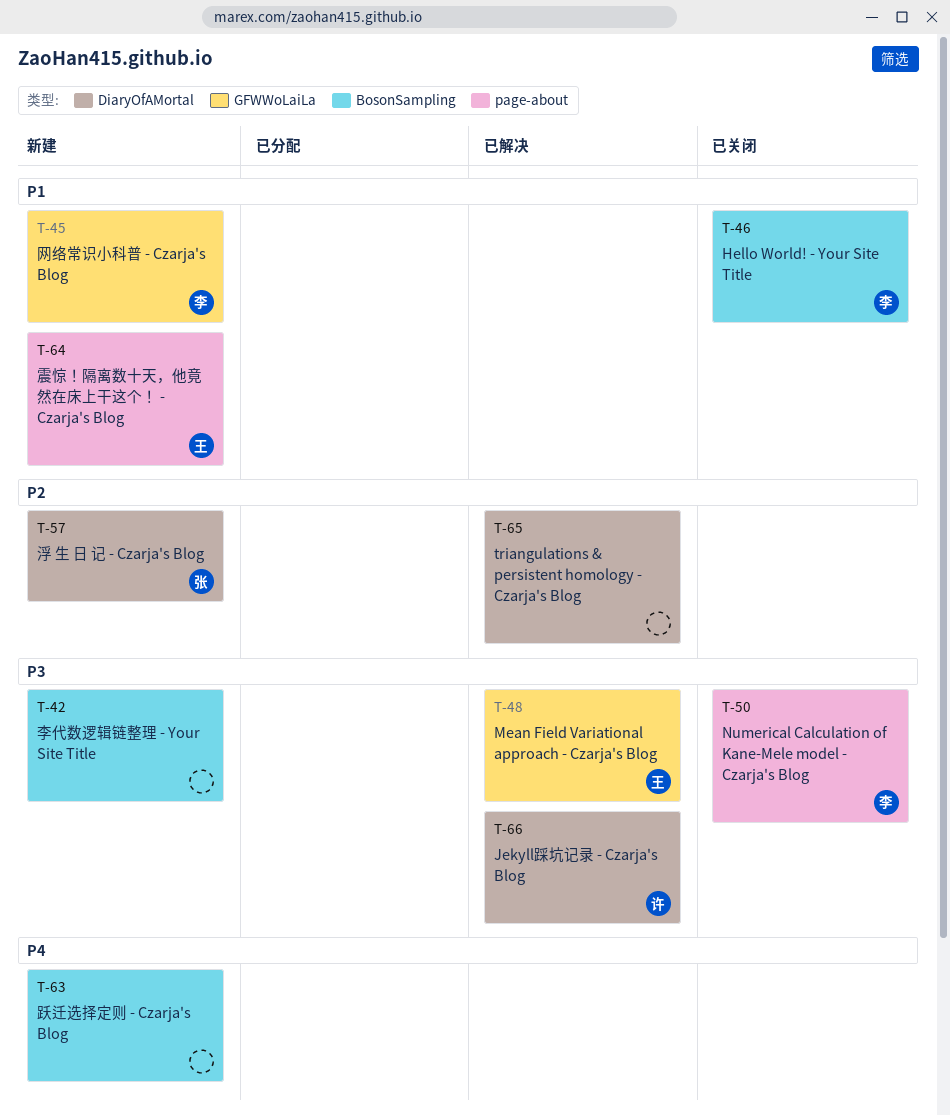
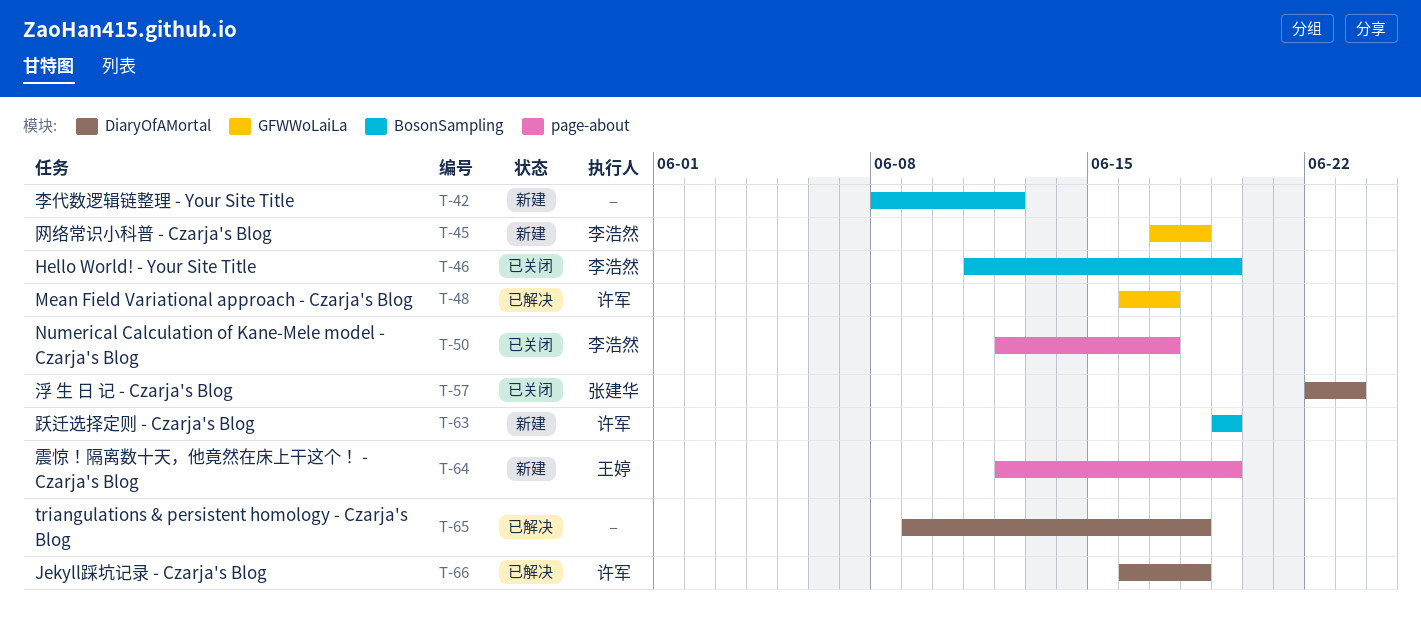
T-48, owner: 王婷 -> 许军
T-57, status: 新建 -> 已关闭
T-63, owner: none -> 许军

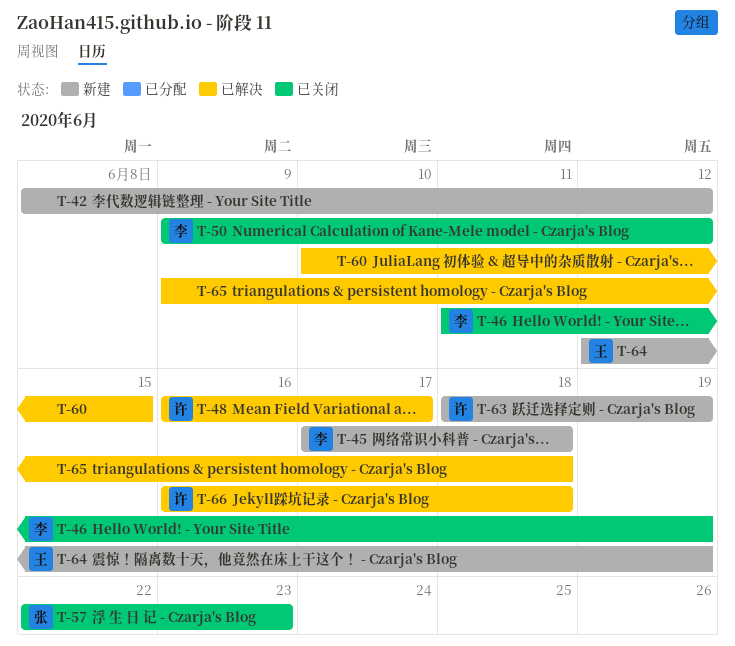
T-50, start: Jun 12 -> Jun 9
T-50, due: Jun 17 -> Jun 12
T-60: none -> present
T-63, start: Jun 19 -> Jun 18

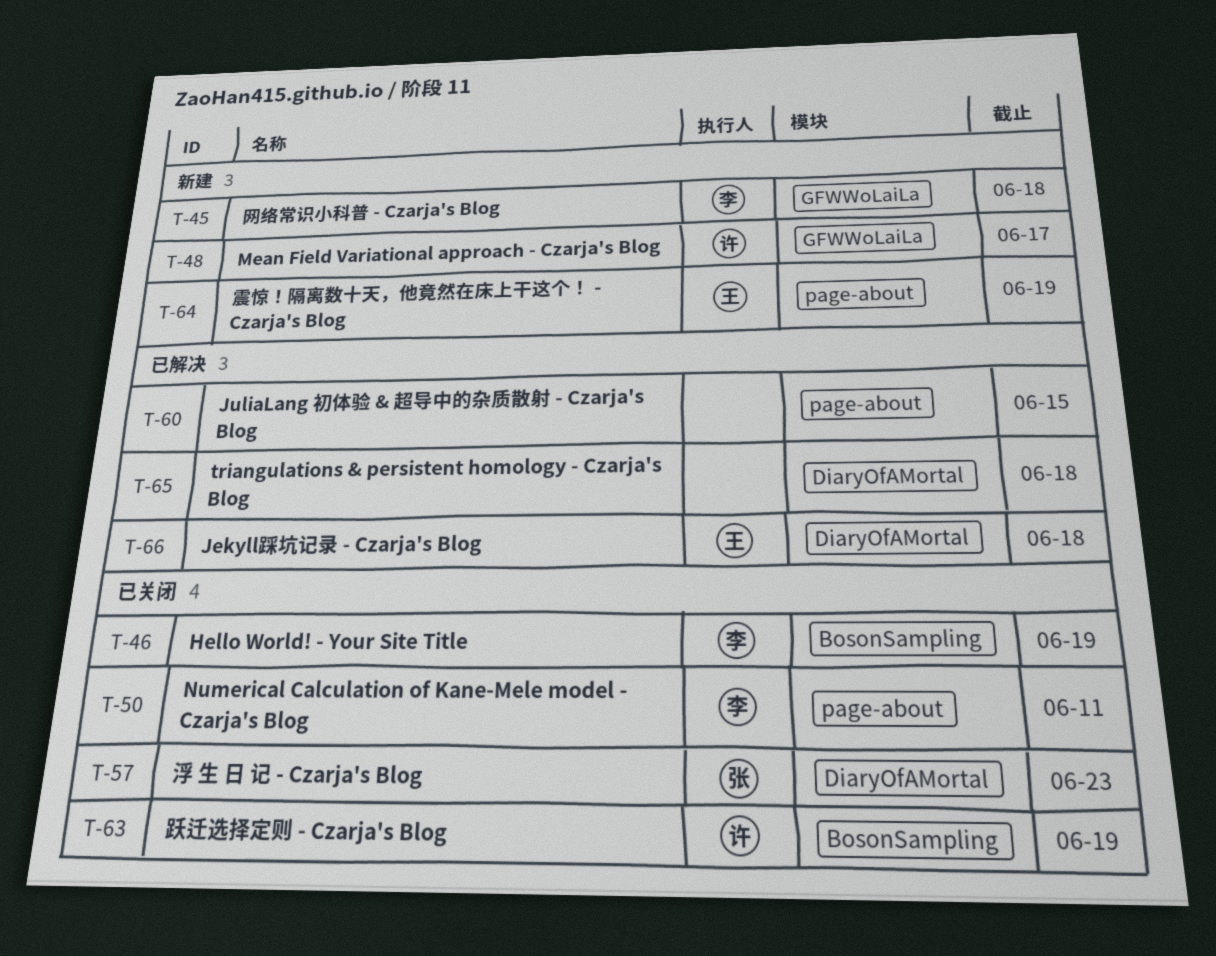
T-42: present -> none
T-48, status: 已解决 -> 新建
T-50, due: Jun 12 -> Jun 11
T-63, status: 新建 -> 已关闭
T-66, owner: 许 -> 王

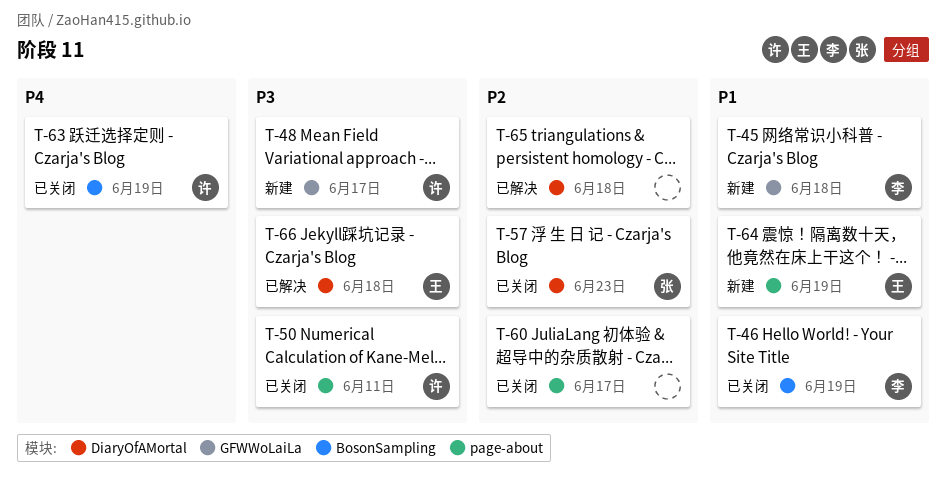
T-50, owner: 李 -> 许
T-60, status: 已解决 -> 已关闭
T-60, due: Jun 15 -> Jun 17

